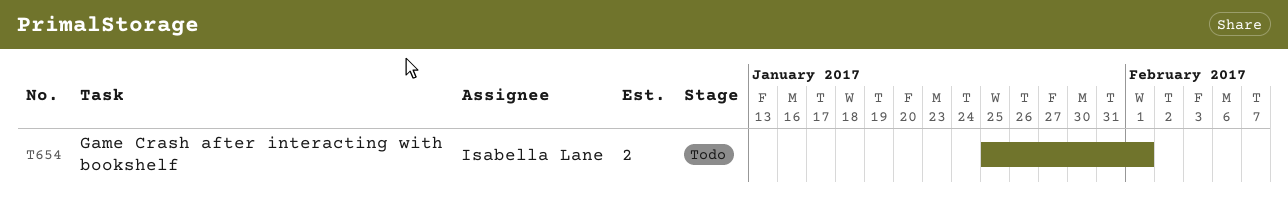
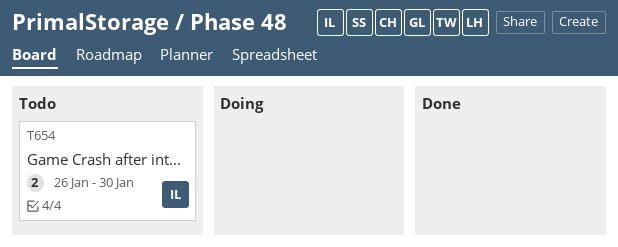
T654, start: Jan 25 -> Jan 26
T654, due: Feb 1 -> Jan 30

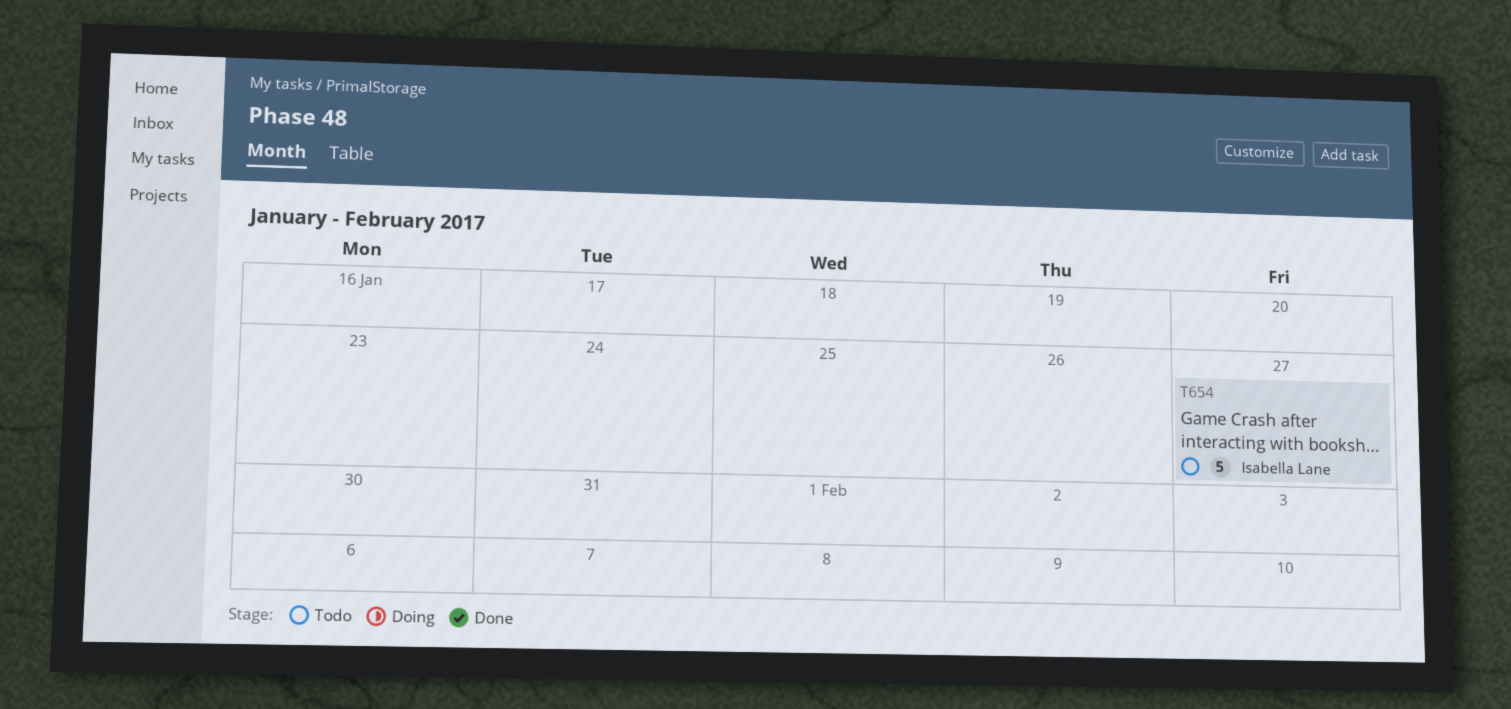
T654, estimate: 2 -> 5
T654, due: Jan 30 -> Jan 27

